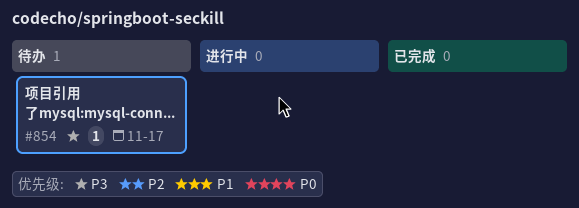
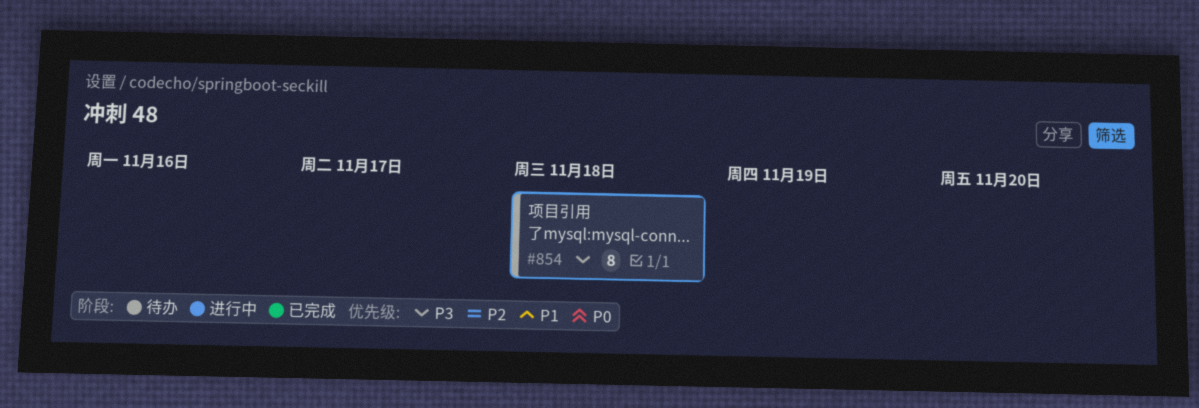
#854, estimate: 1 -> 8
#854, due: Nov 17 -> Nov 18

